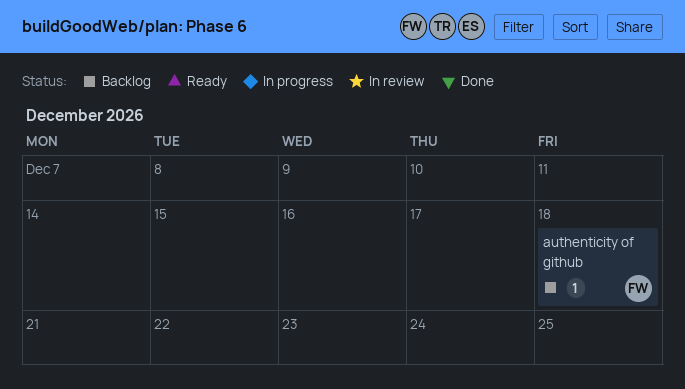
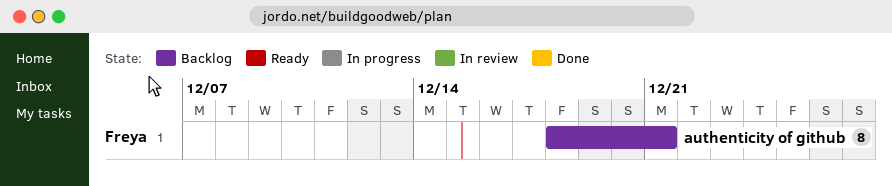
authenticity of github, estimate: 1 -> 8
authenticity of github, due: Dec 18 -> Dec 21

